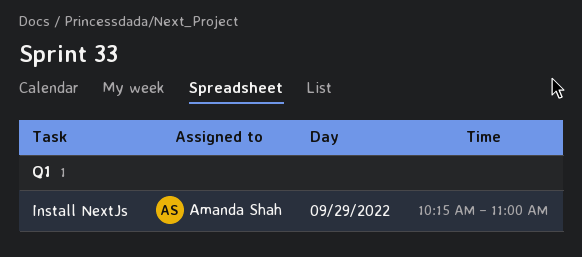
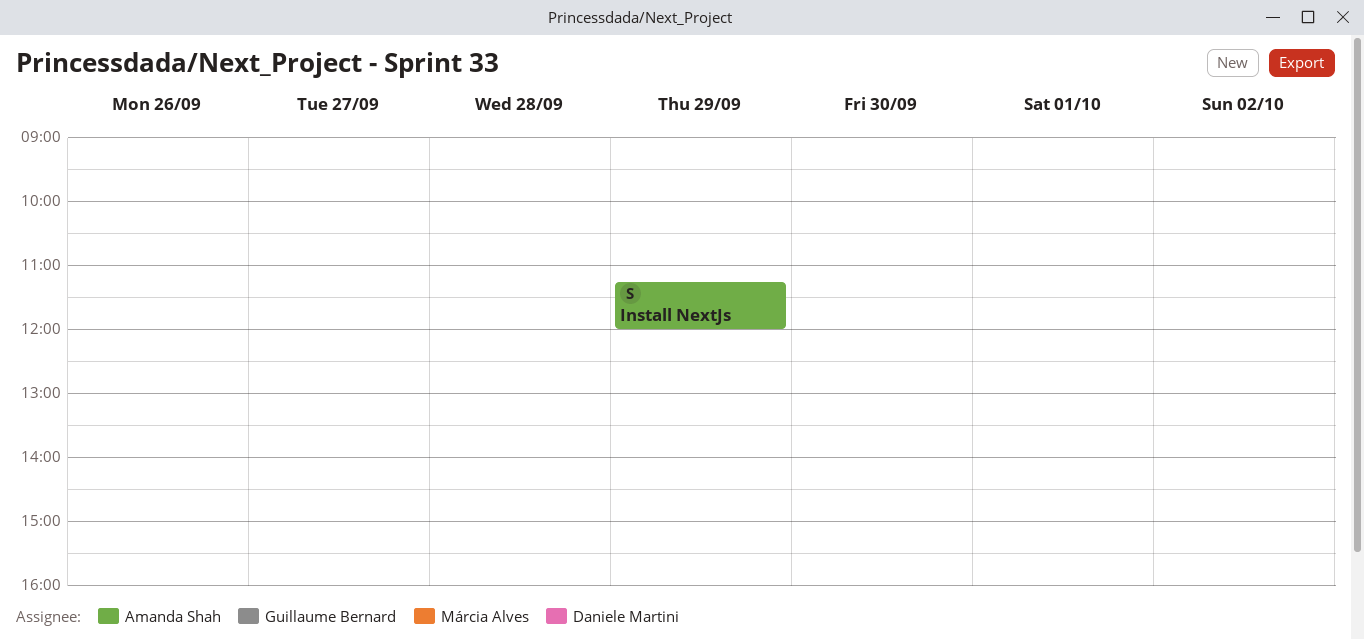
Install NextJs, begins: 10:15 -> 11:15
Install NextJs, ends: 11:00 -> 12:00

